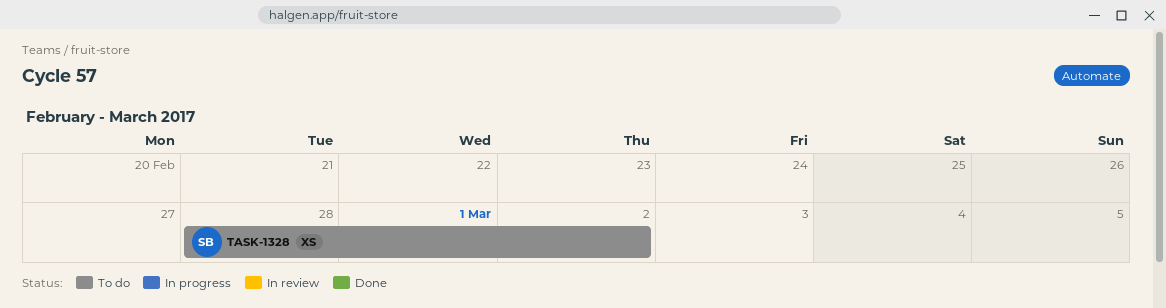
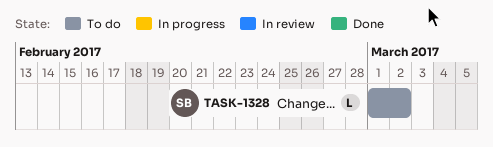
TASK-1328, estimate: XS -> L
TASK-1328, start: Feb 28 -> Mar 1

